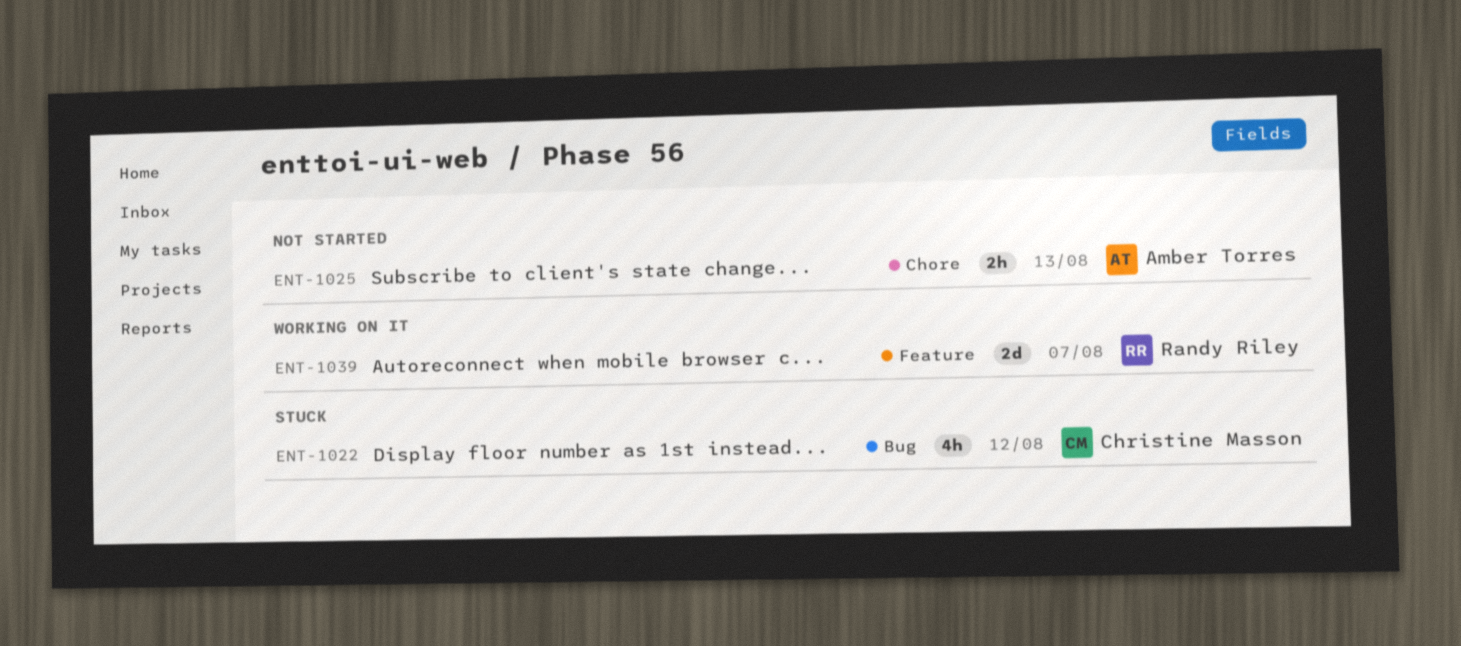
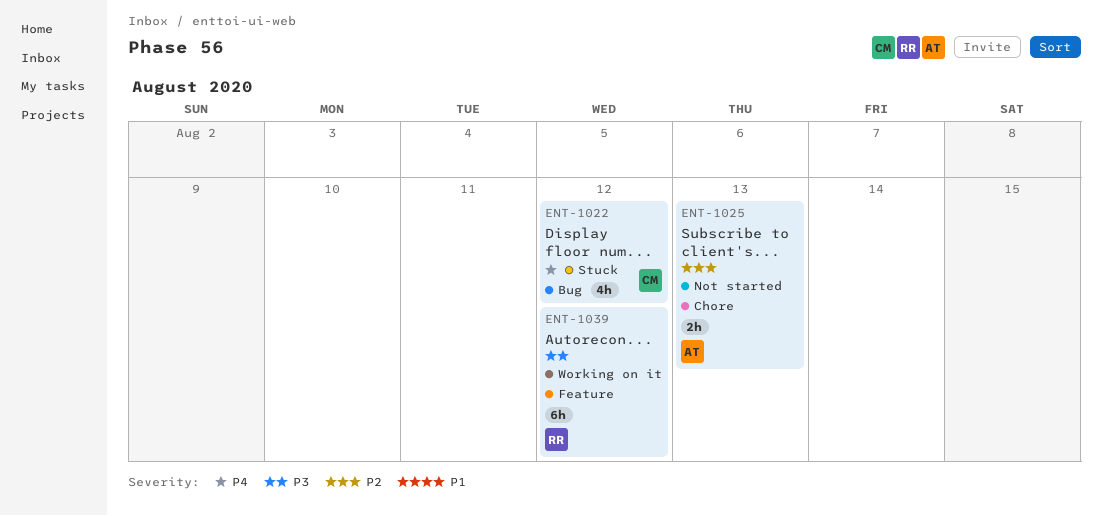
ENT-1039, estimate: 2d -> 6h
ENT-1039, due: Aug 7 -> Aug 12

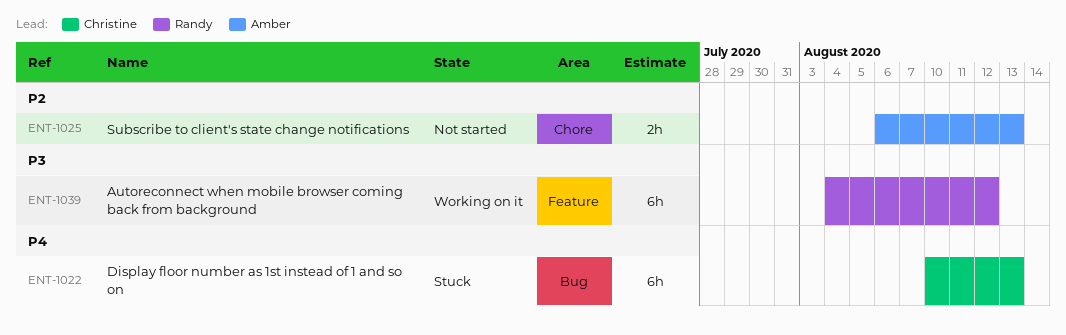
ENT-1022, estimate: 4h -> 6h
ENT-1022, due: Aug 12 -> Aug 13

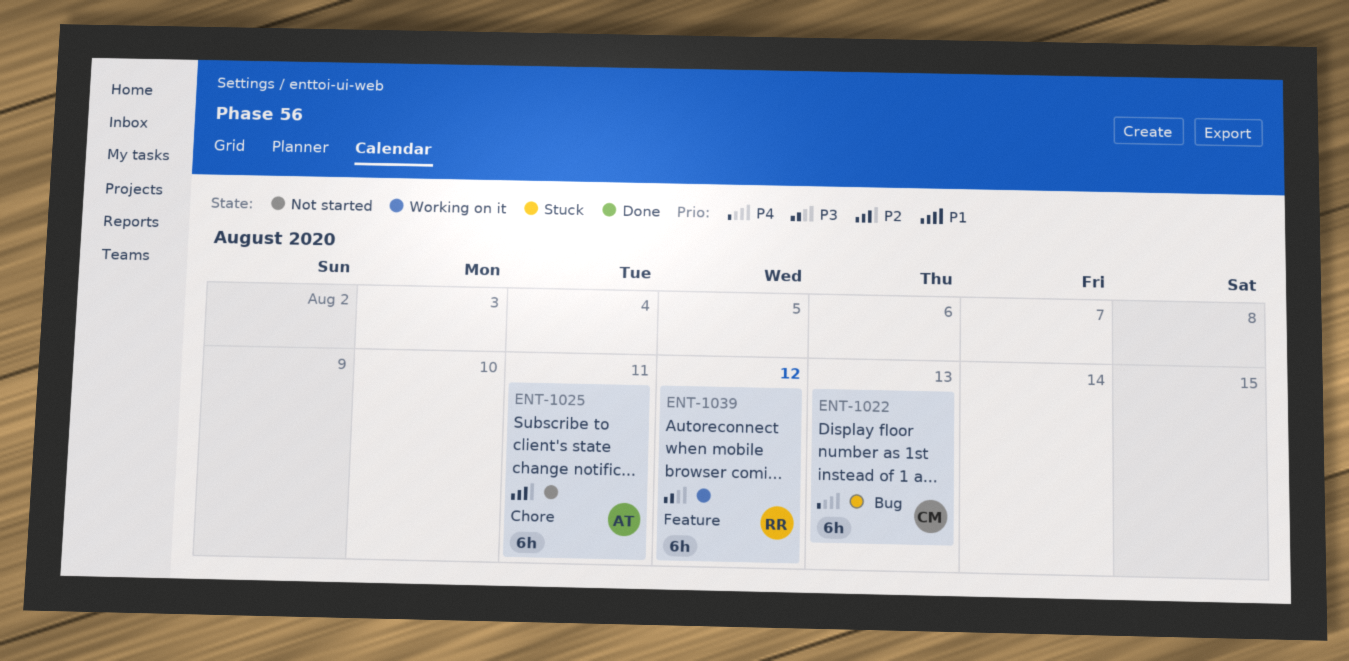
ENT-1025, estimate: 2h -> 6h
ENT-1025, due: Aug 13 -> Aug 11

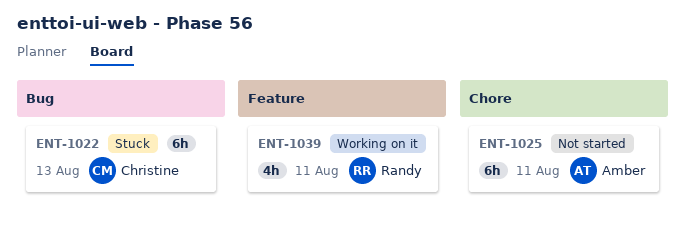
ENT-1039, estimate: 6h -> 4h
ENT-1039, due: Aug 12 -> Aug 11

